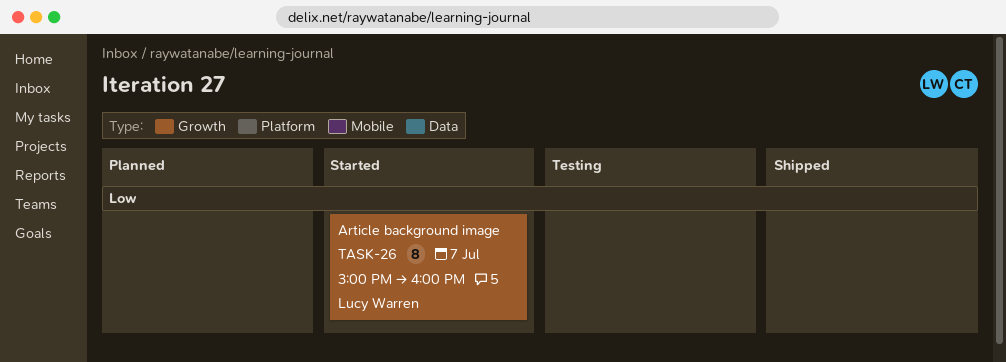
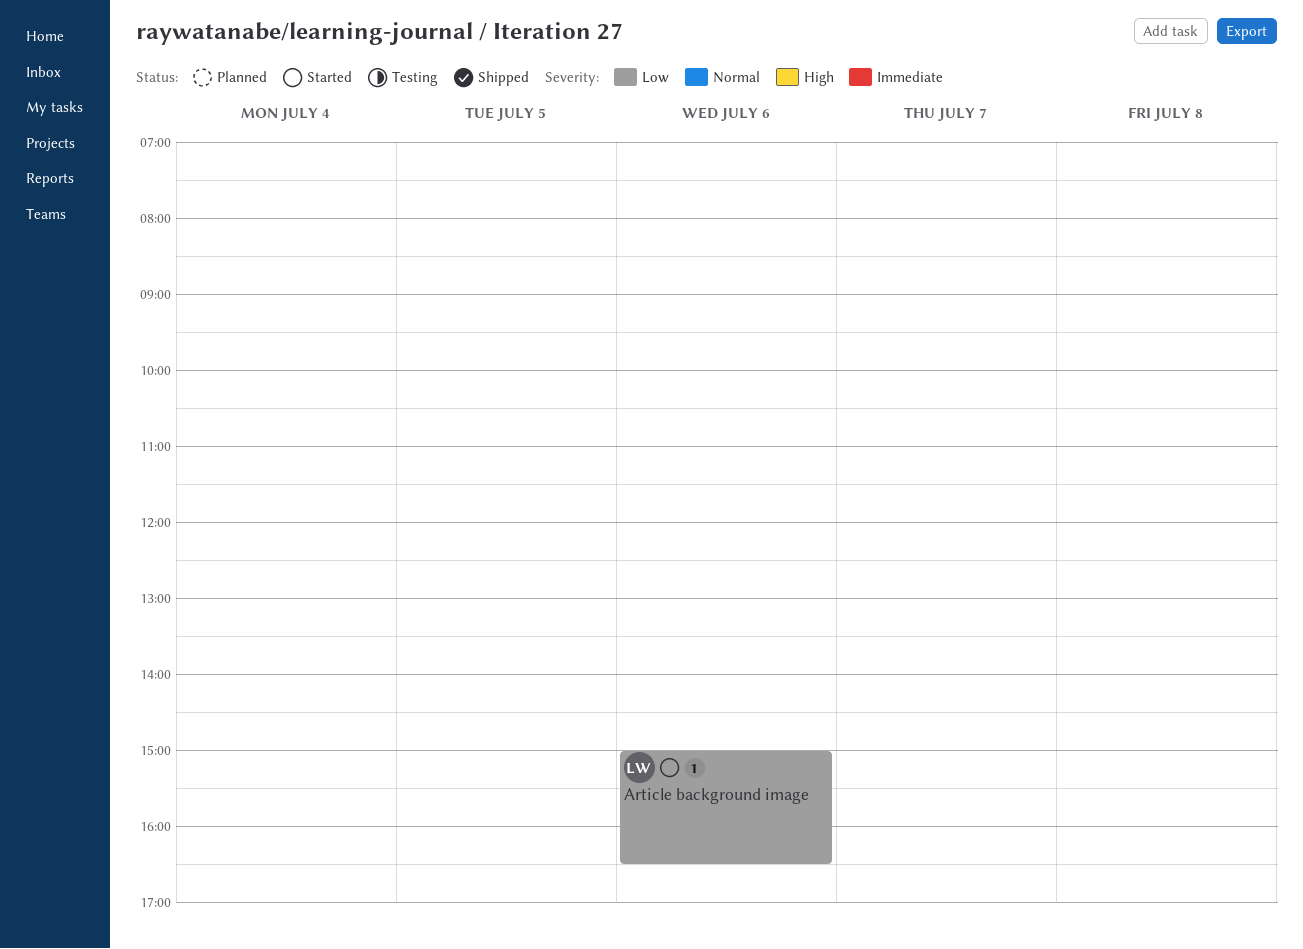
Article background image, estimate: 8 -> 1
Article background image, day: Jul 7 -> Jul 6
Article background image, ends: 16:00 -> 16:30

